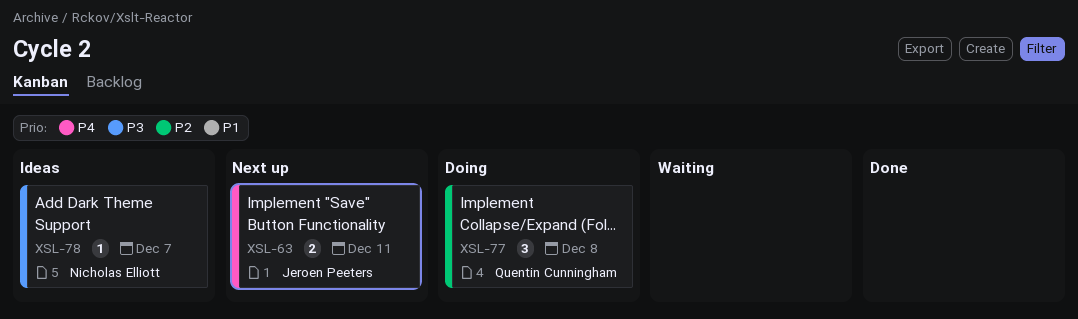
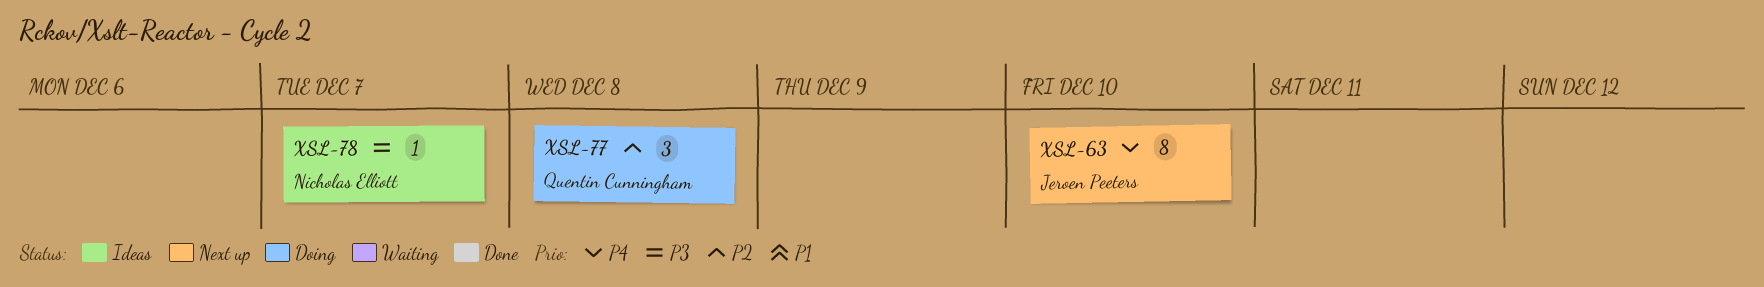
XSL-63, estimate: 2 -> 8
XSL-63, due: Dec 11 -> Dec 10

